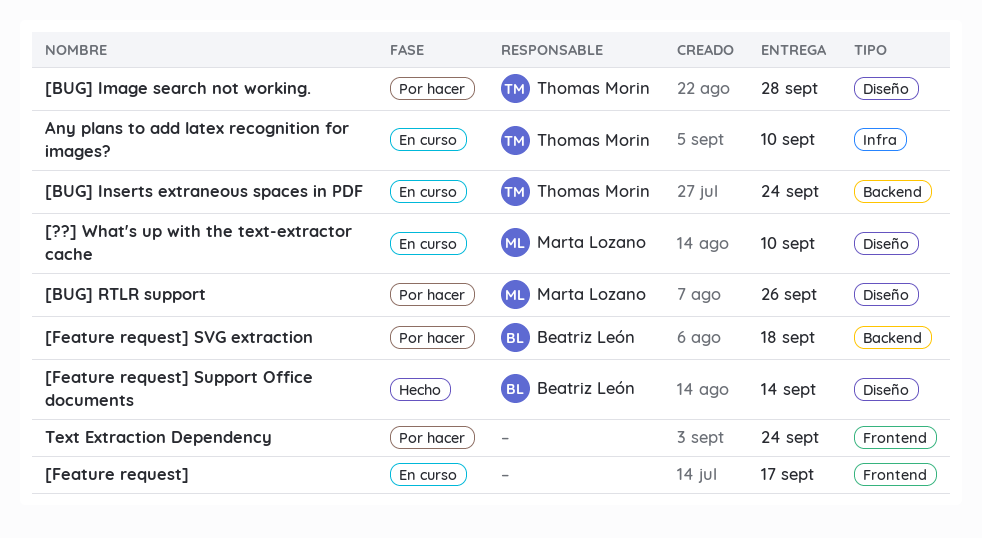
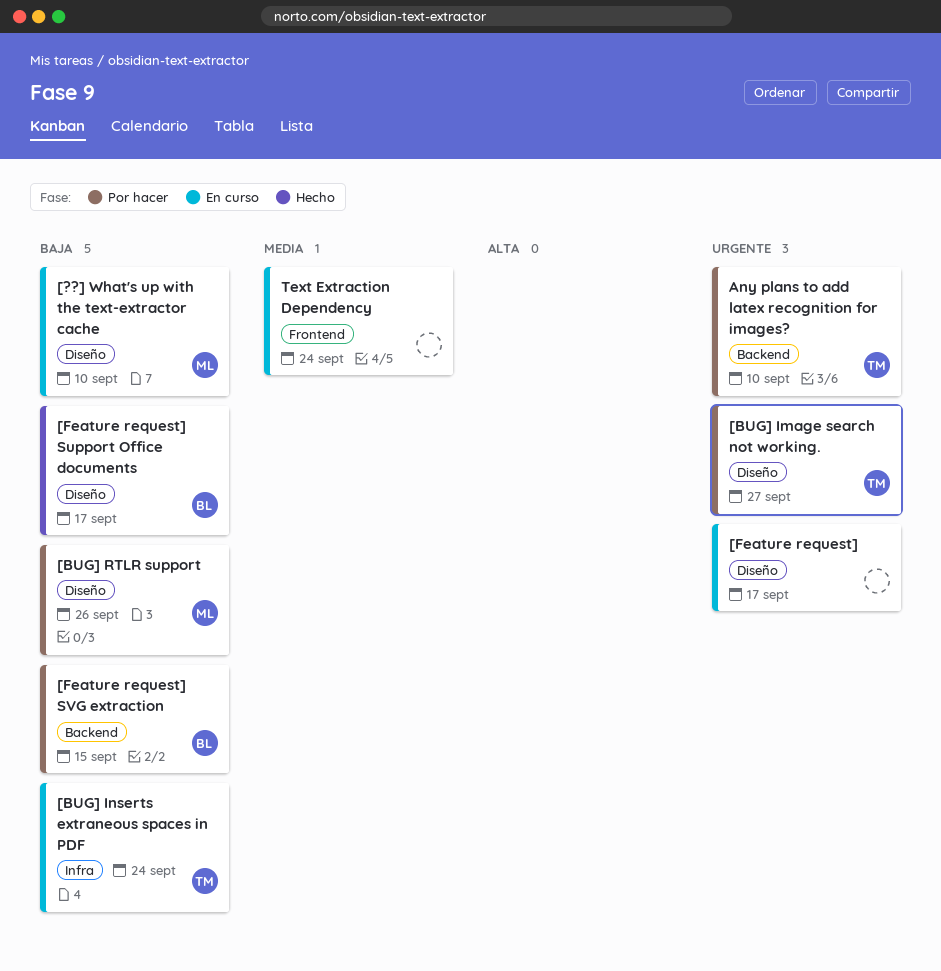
[BUG] Image search not working., due: Sep 28 -> Sep 27
[BUG] Inserts extraneous spaces in PDF, label: Backend -> Infra
[Feature request], label: Frontend -> Diseño
[Feature request] Support Office documents, due: Sep 14 -> Sep 17
[Feature request] SVG extraction, due: Sep 18 -> Sep 15
Any plans to add latex recognition for images?, status: En curso -> Por hacer
Any plans to add latex recognition for images?, label: Infra -> Backend
Text Extraction Dependency, status: Por hacer -> En curso

